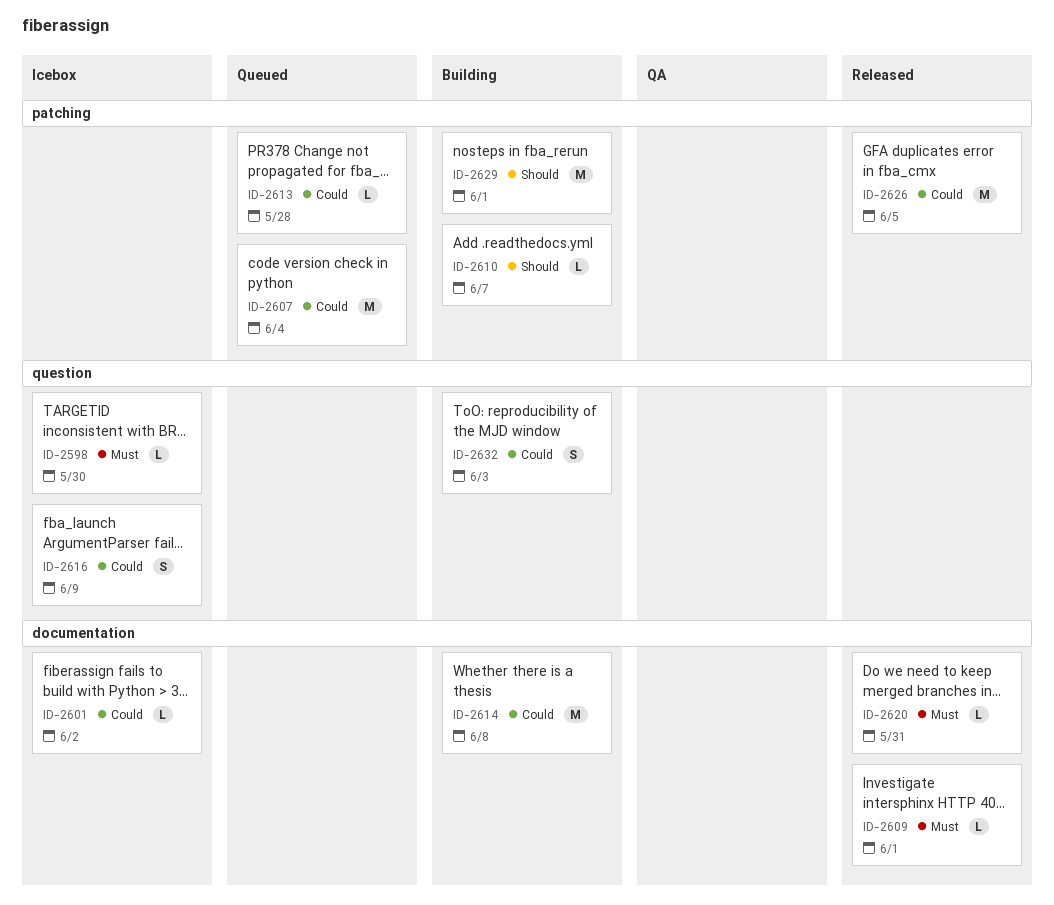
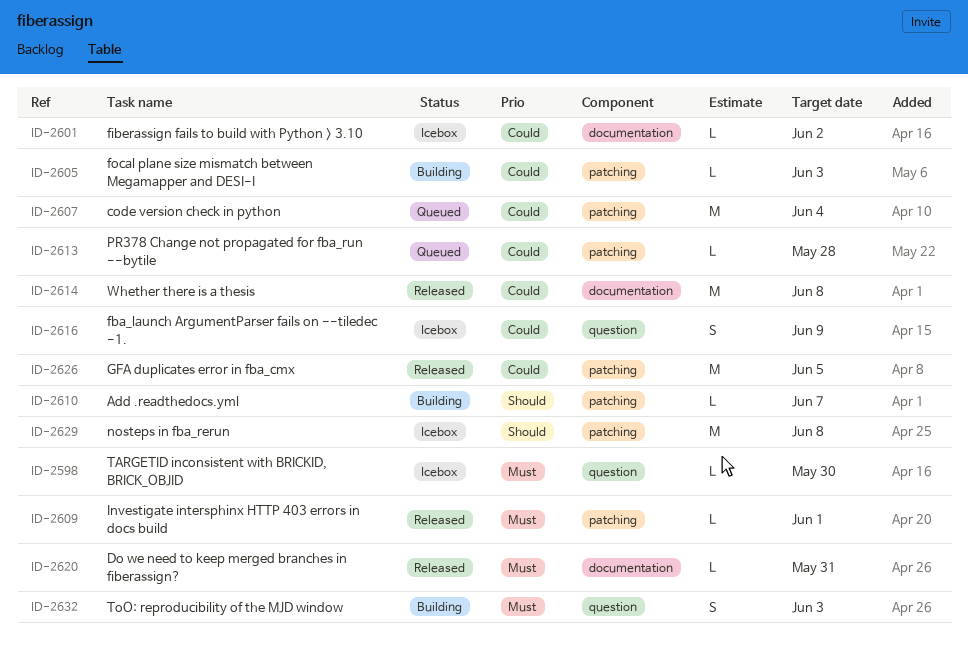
ID-2605: none -> present
ID-2609, label: documentation -> patching
ID-2614, status: Building -> Released
ID-2629, status: Building -> Icebox
ID-2629, due: Jun 1 -> Jun 8
ID-2632, priority: Could -> Must

